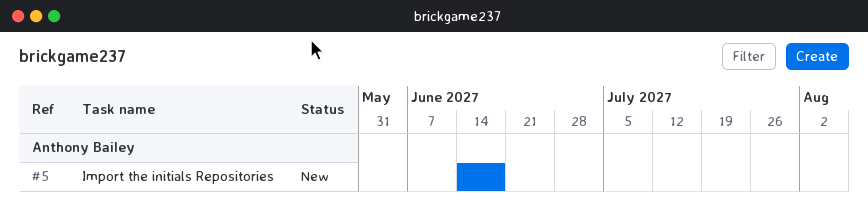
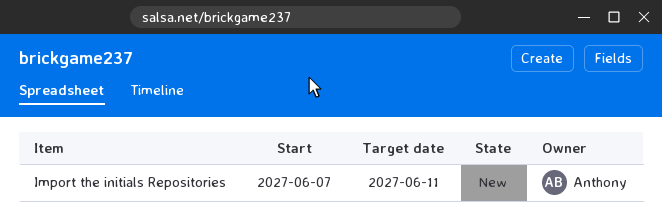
Import the initials Repositories, start: Jun 14 -> Jun 7
Import the initials Repositories, due: Jun 18 -> Jun 11

